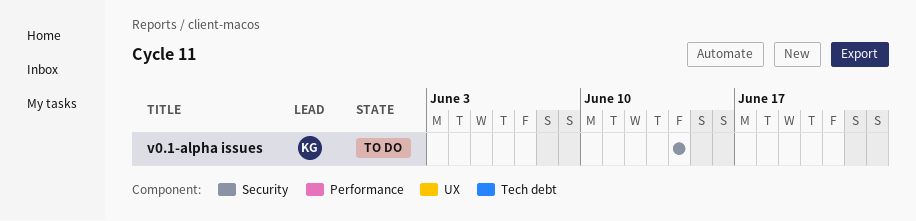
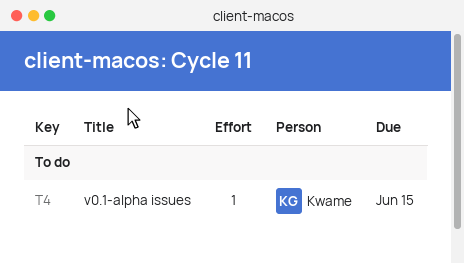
v0.1-alpha issues, due: Jun 14 -> Jun 15

